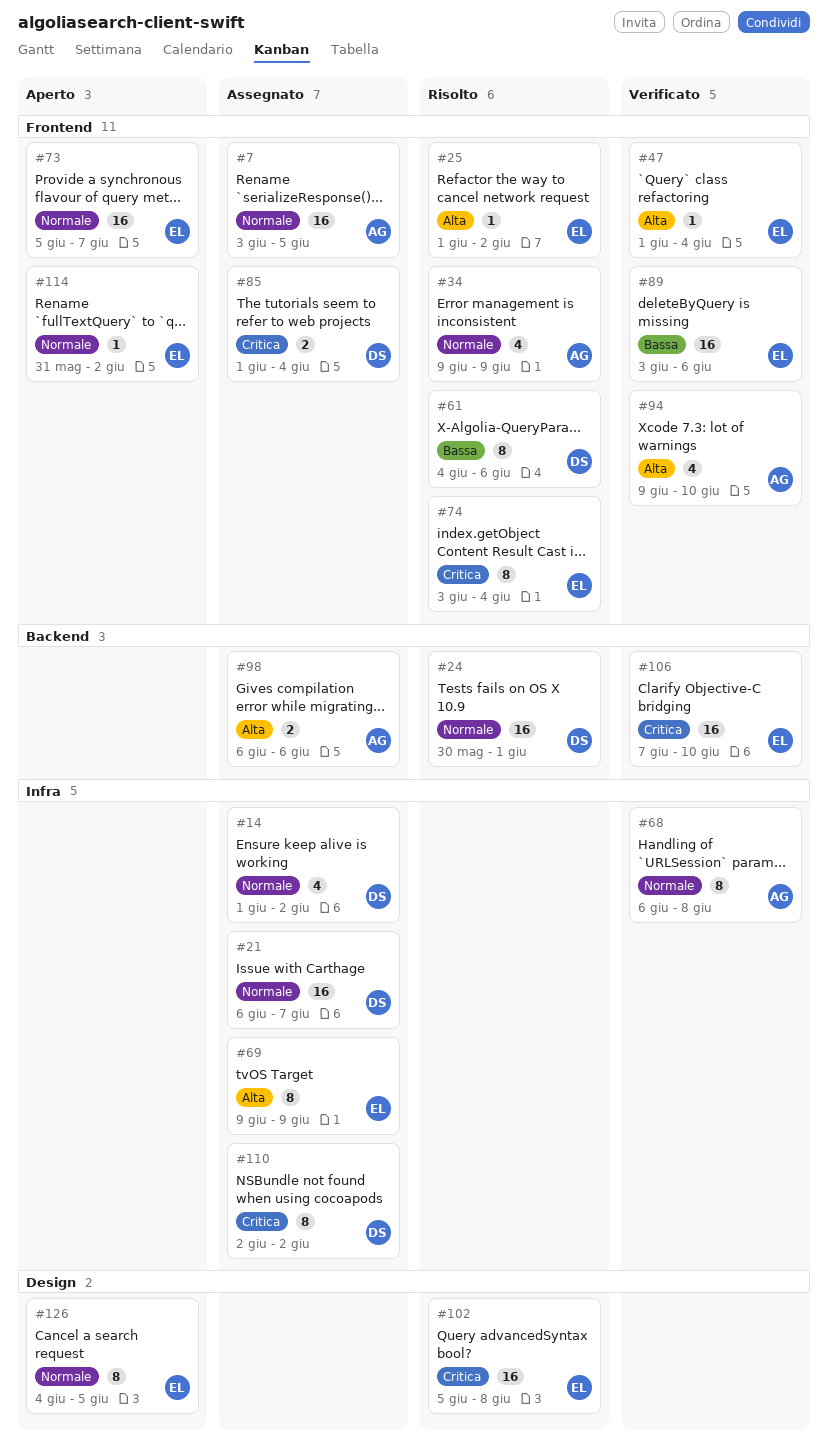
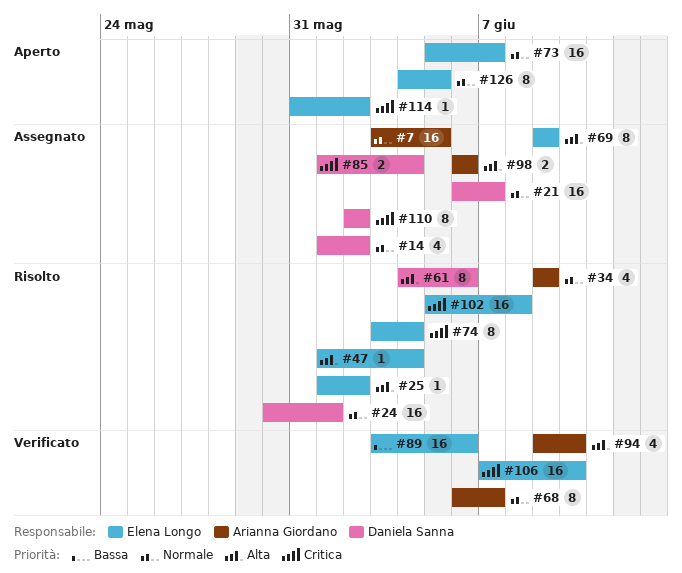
#47, status: Verificato -> Risolto
#61, priority: Bassa -> Alta
#68, due: Jun 8 -> Jun 7
#114, priority: Normale -> Critica

